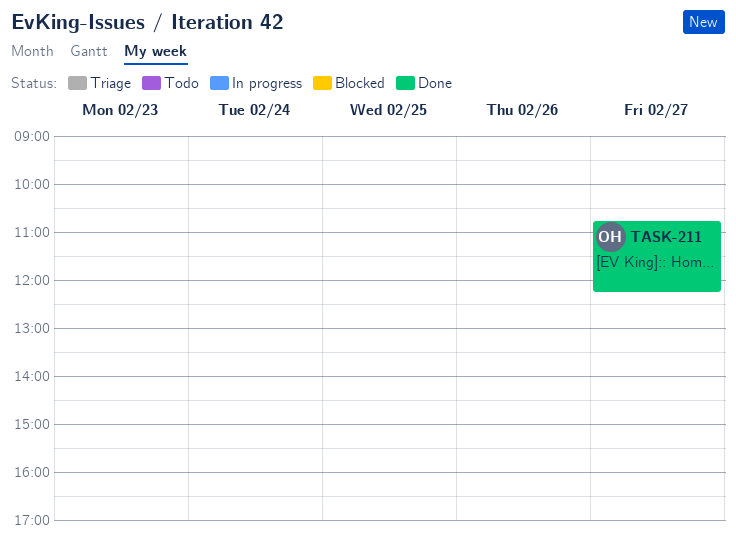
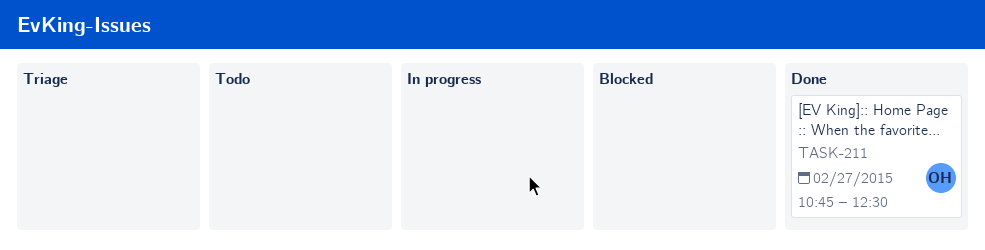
TASK-211, ends: 12:15 -> 12:30

